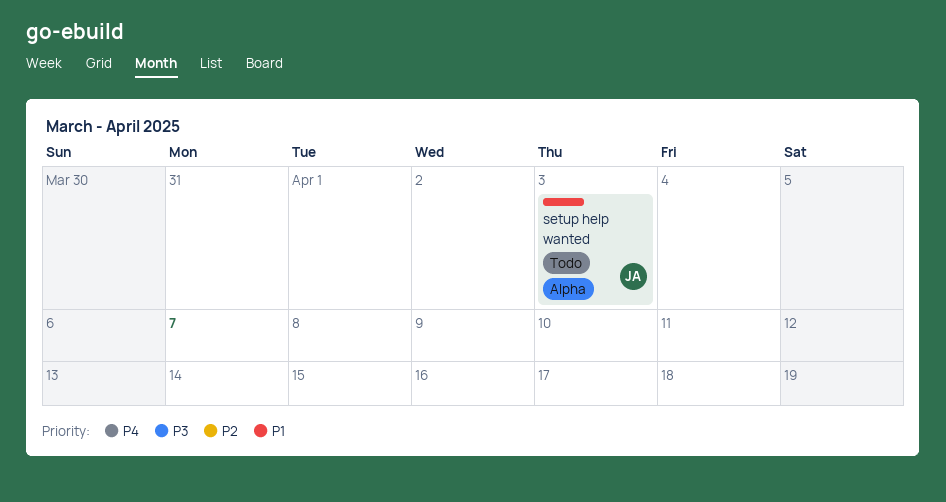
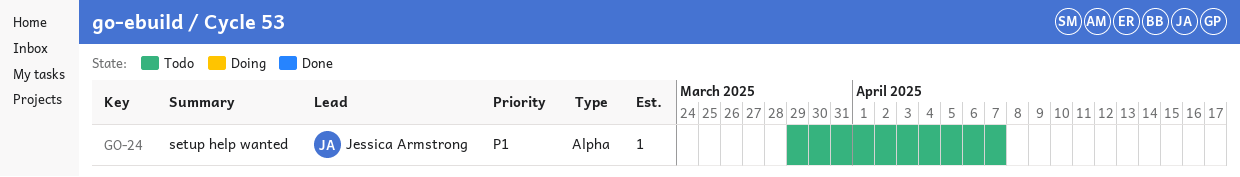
setup help wanted, due: Apr 3 -> Apr 7

